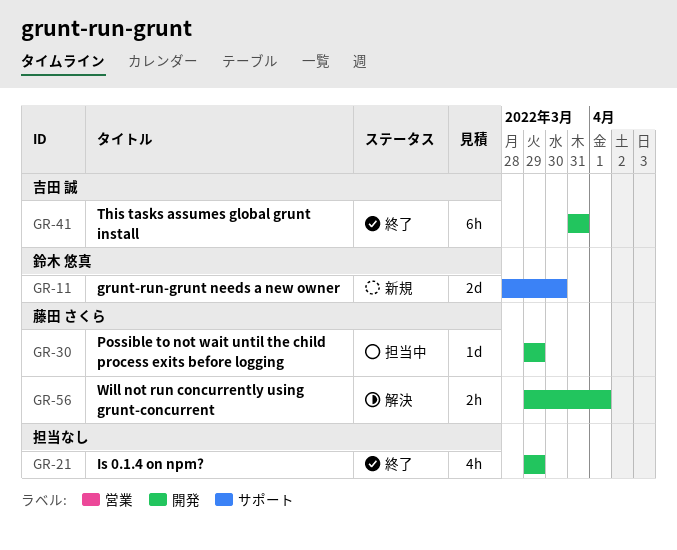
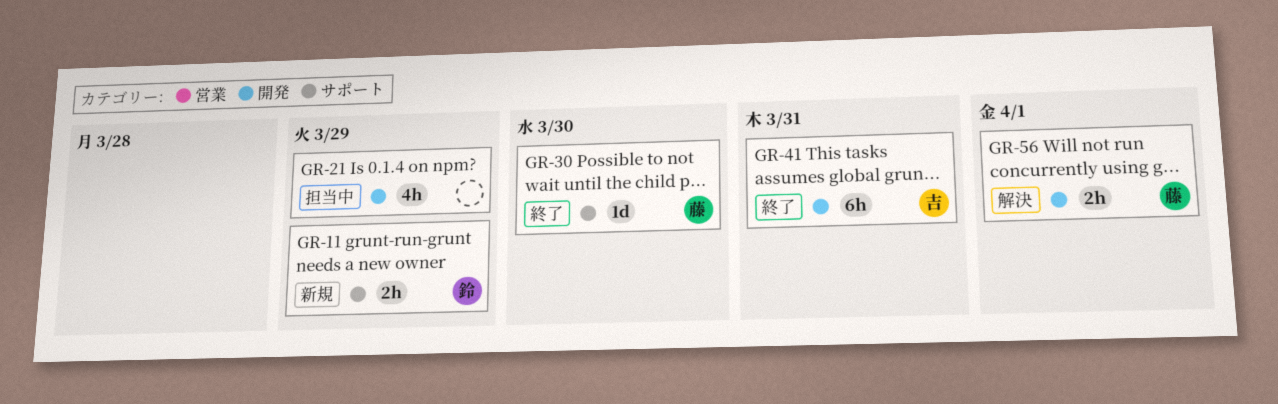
GR-11, estimate: 2d -> 2h
GR-11, due: Mar 30 -> Mar 29
GR-21, status: 終了 -> 担当中
GR-30, status: 担当中 -> 終了
GR-30, label: 開発 -> サポート
GR-30, due: Mar 29 -> Mar 30

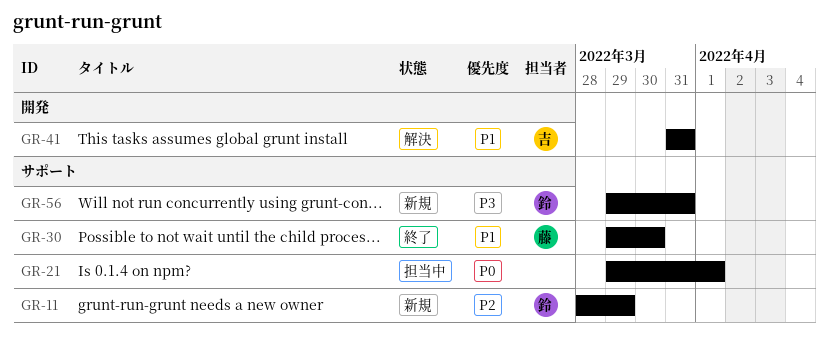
GR-21, label: 開発 -> サポート
GR-21, due: Mar 29 -> Apr 1
GR-41, status: 終了 -> 解決
GR-56, status: 解決 -> 新規
GR-56, owner: 藤 -> 鈴
GR-56, label: 開発 -> サポート
GR-56, due: Apr 1 -> Mar 31

